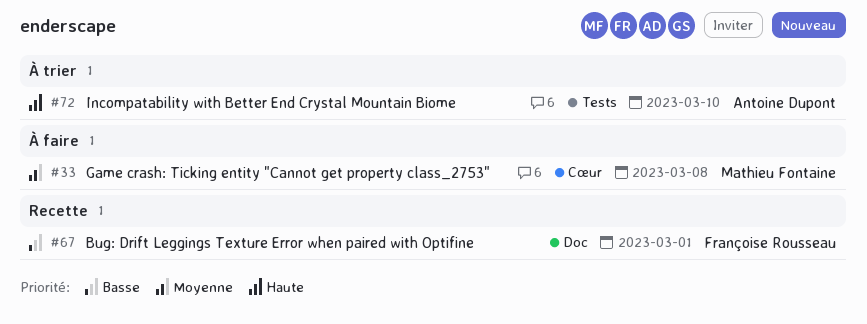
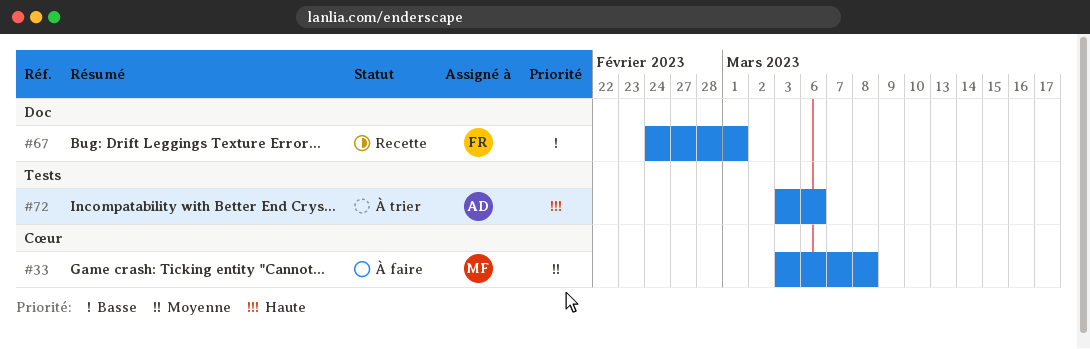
#72, due: Mar 10 -> Mar 6

